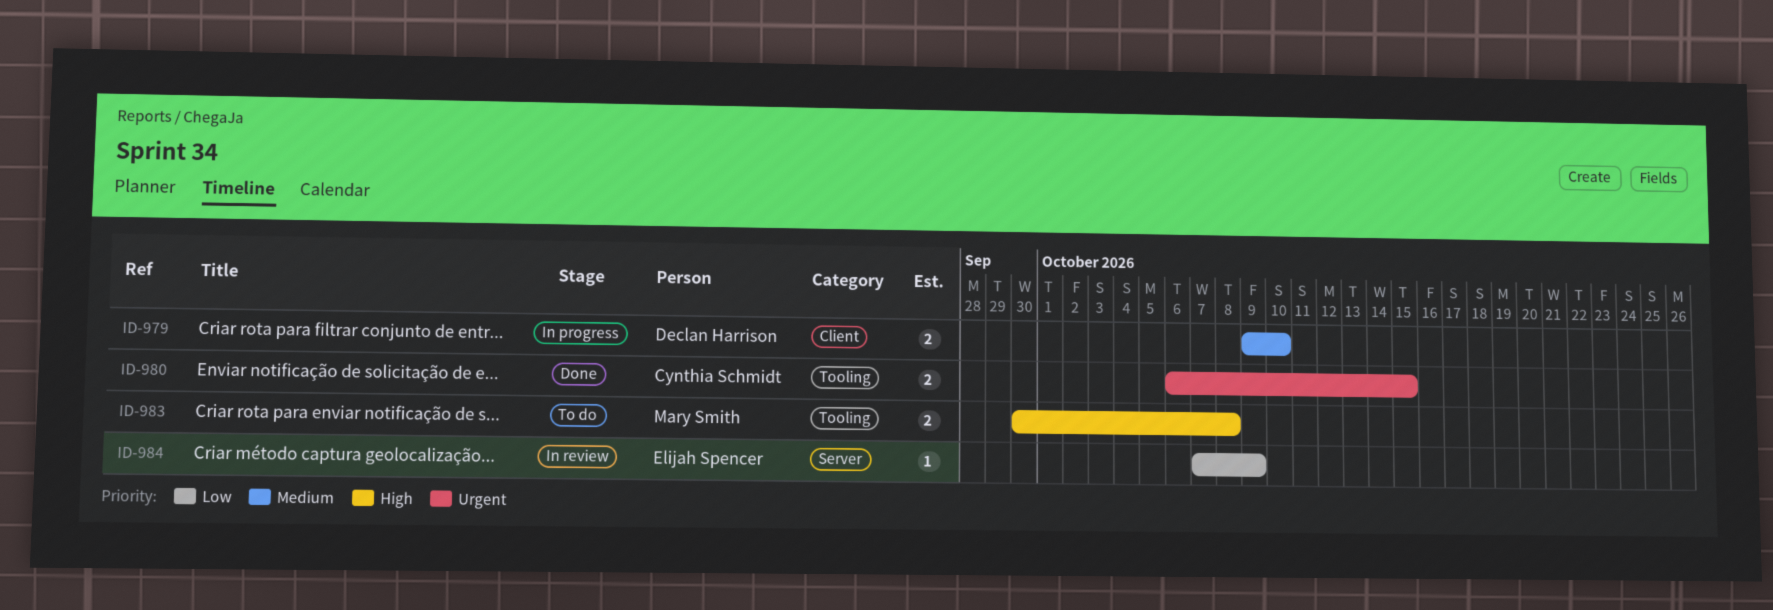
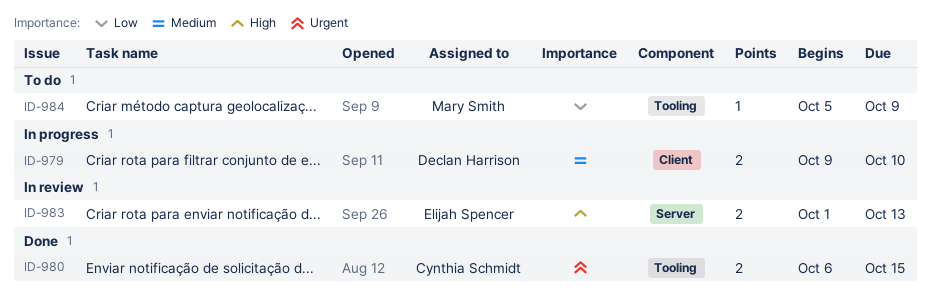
ID-983, status: To do -> In review
ID-983, owner: Mary Smith -> Elijah Spencer
ID-983, label: Tooling -> Server
ID-983, start: Sep 30 -> Oct 1
ID-983, due: Oct 8 -> Oct 13
ID-984, status: In review -> To do
ID-984, owner: Elijah Spencer -> Mary Smith
ID-984, label: Server -> Tooling
ID-984, start: Oct 7 -> Oct 5

